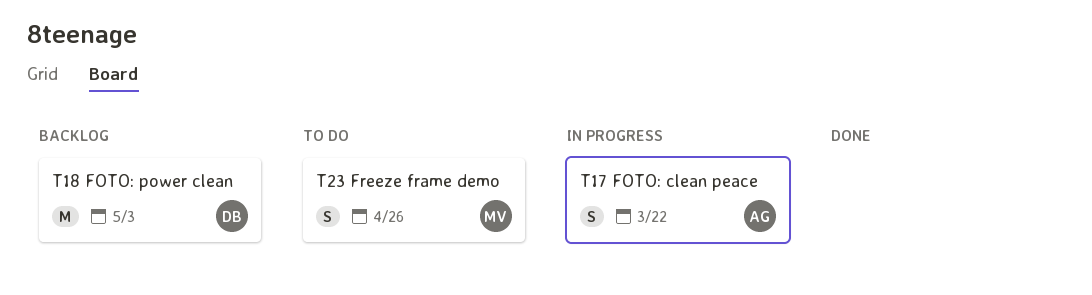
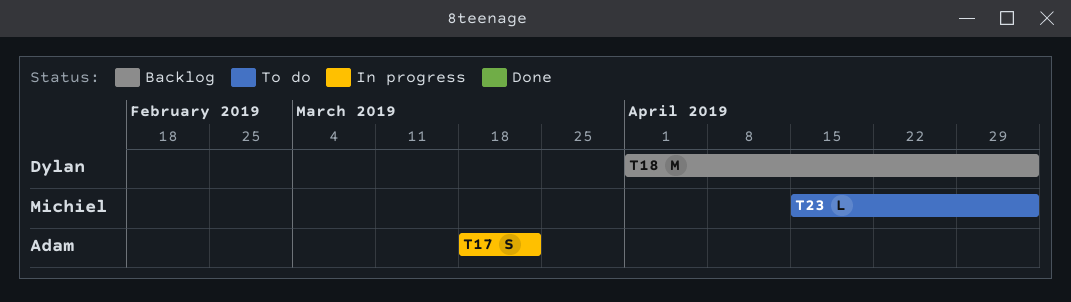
T23, estimate: S -> L
T23, due: Apr 26 -> May 3

